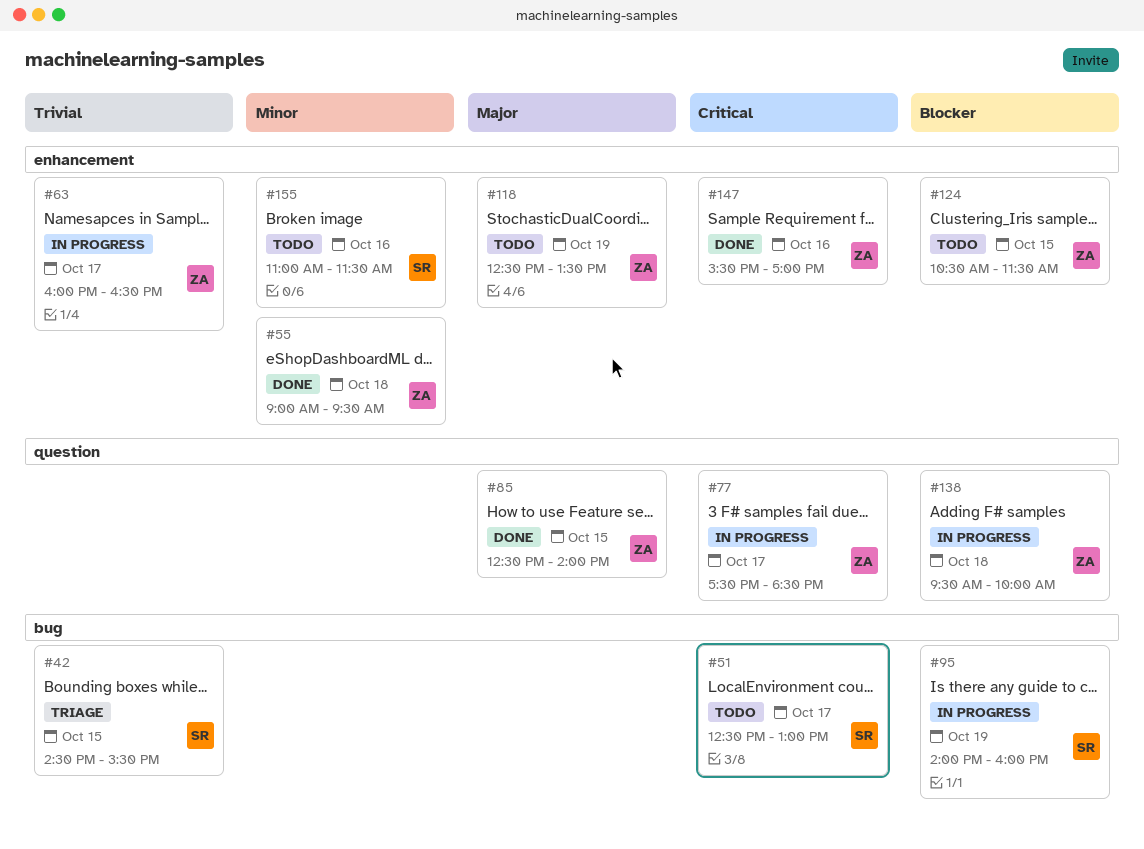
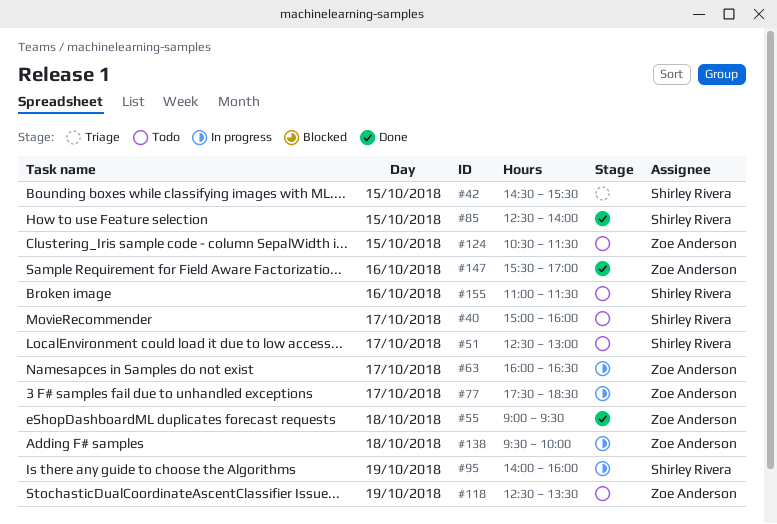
#40: none -> present
#85, owner: Zoe Anderson -> Shirley Rivera

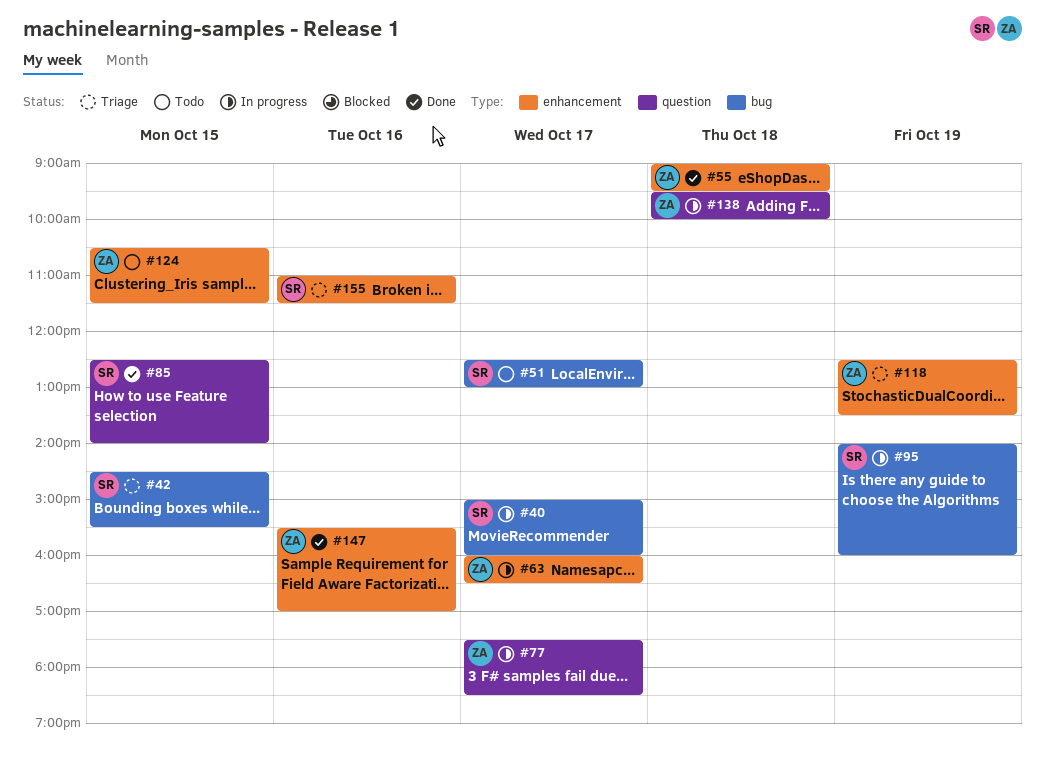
#40, status: Todo -> In progress
#118, status: Todo -> Triage
#155, status: Todo -> Triage

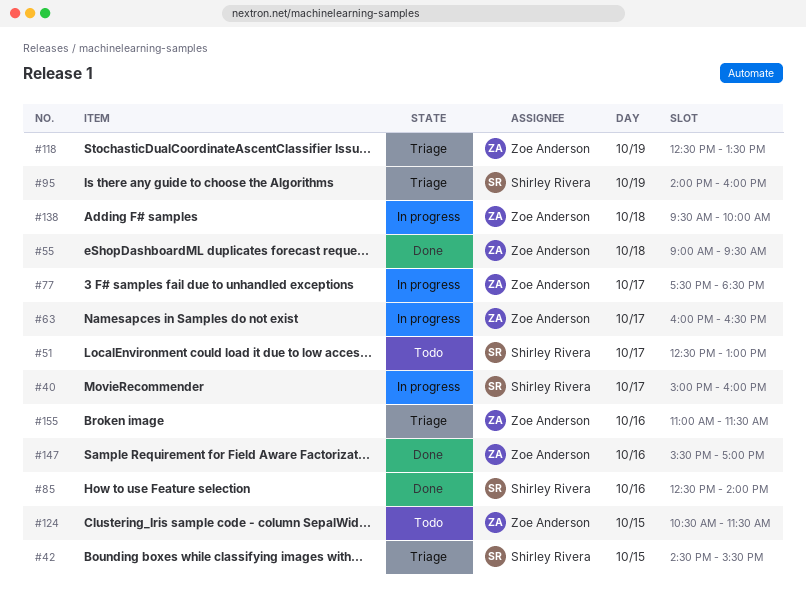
#85, day: Oct 15 -> Oct 16
#95, status: In progress -> Triage
#155, owner: Shirley Rivera -> Zoe Anderson

